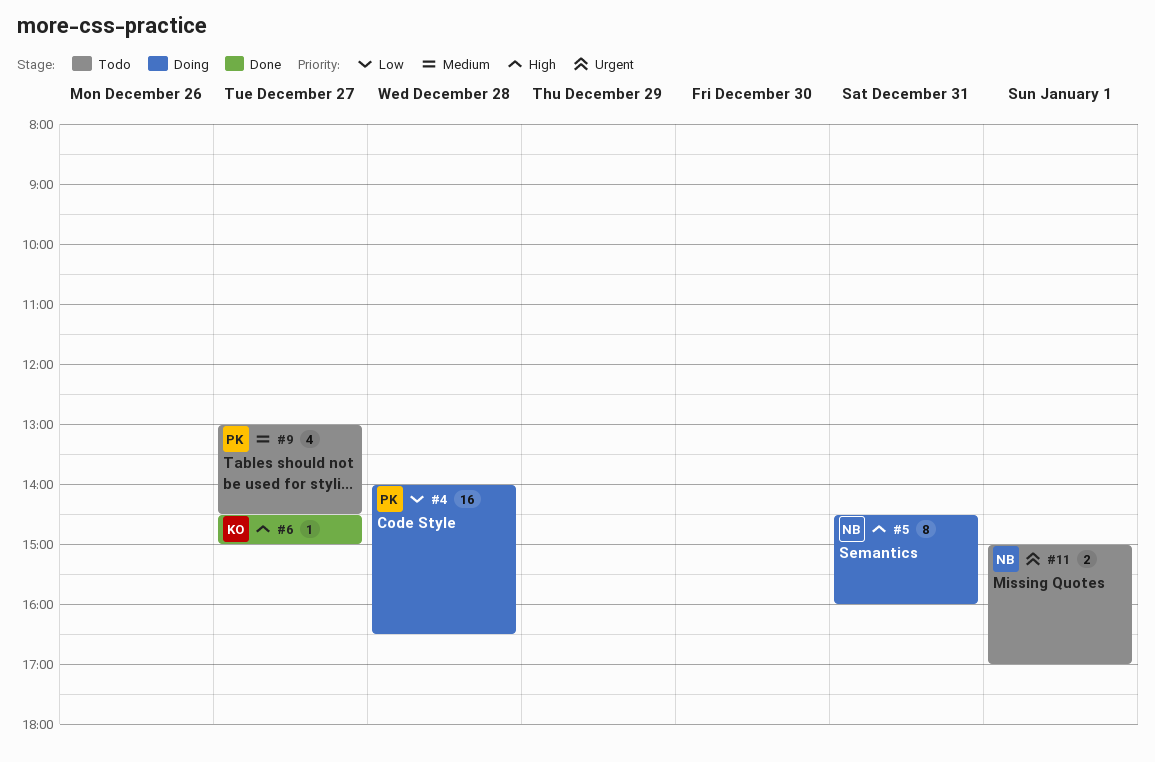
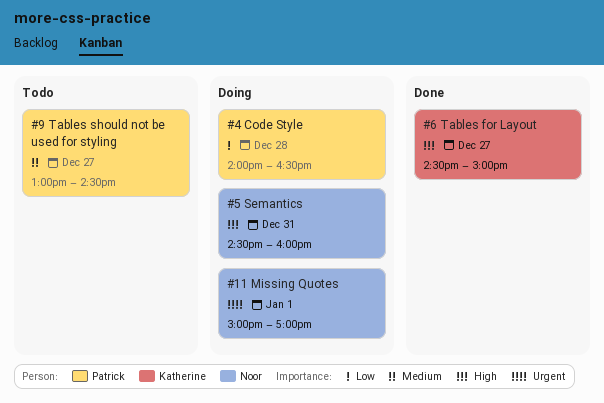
#11, status: Todo -> Doing

